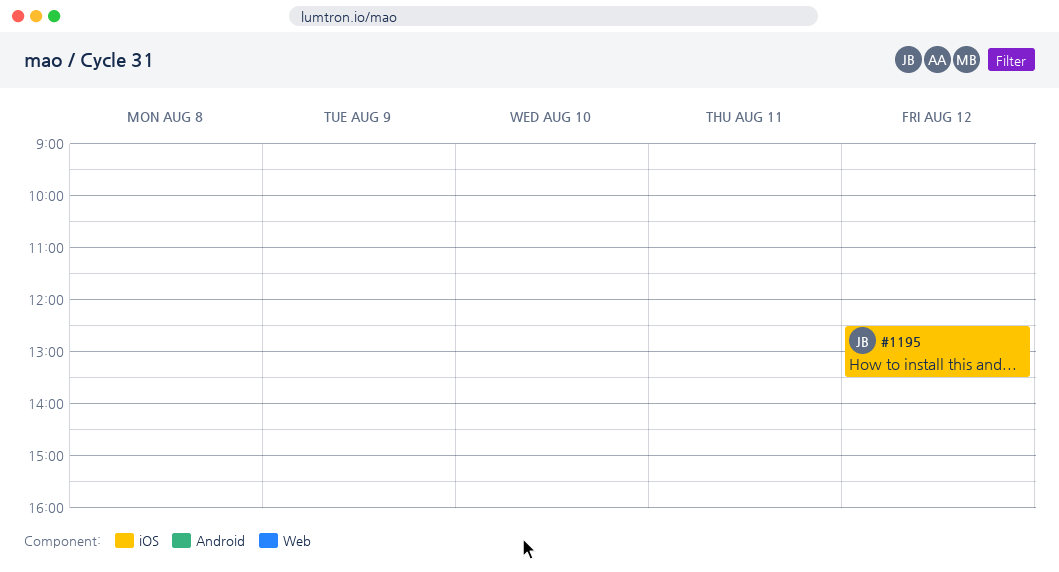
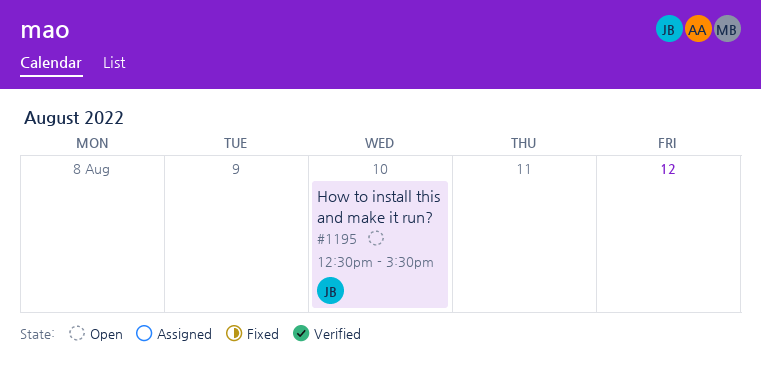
#1195, day: Aug 12 -> Aug 10
#1195, ends: 13:30 -> 15:30

